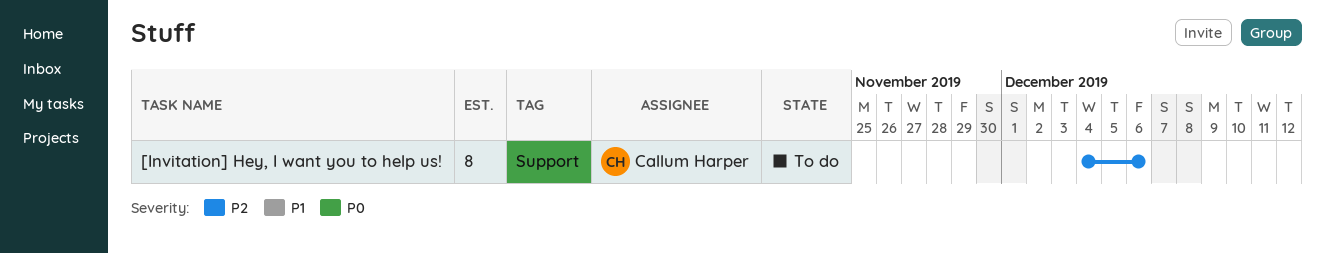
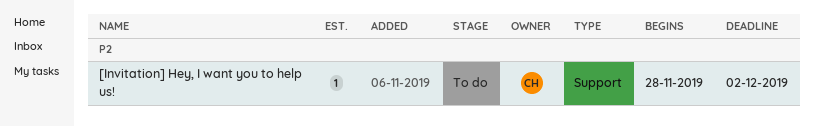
[Invitation] Hey, I want you to help us!, estimate: 8 -> 1
[Invitation] Hey, I want you to help us!, start: Dec 4 -> Nov 28
[Invitation] Hey, I want you to help us!, due: Dec 6 -> Dec 2

